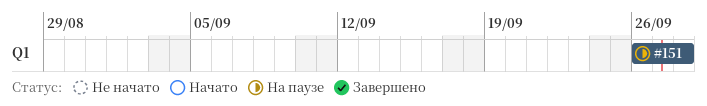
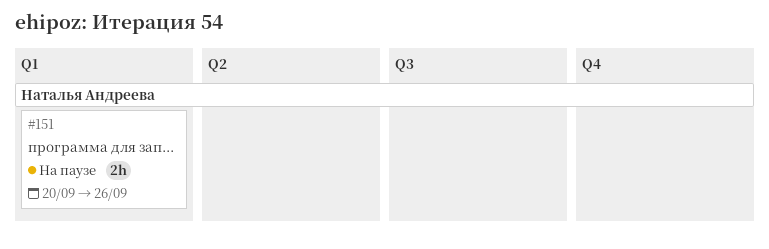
#151, start: Sep 26 -> Sep 20
#151, due: Sep 28 -> Sep 26

